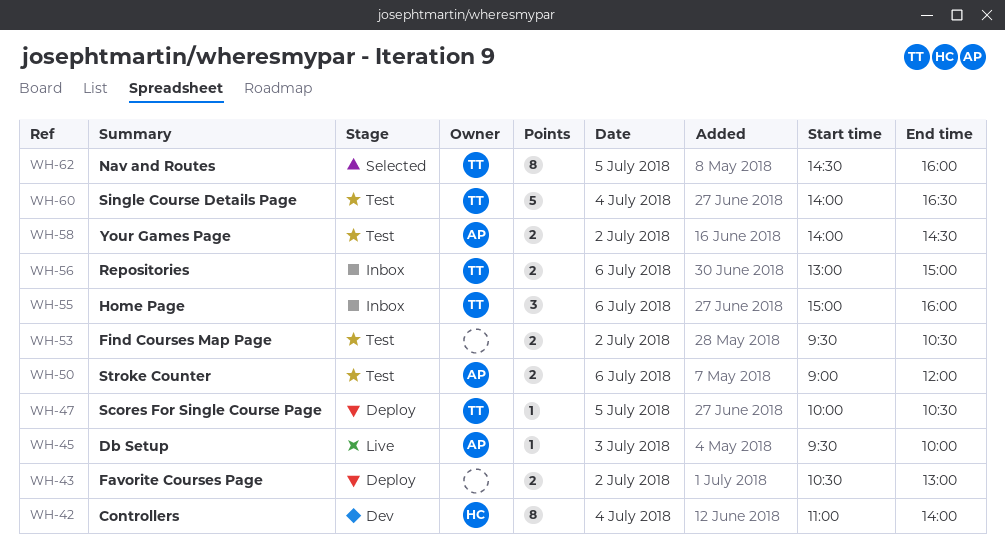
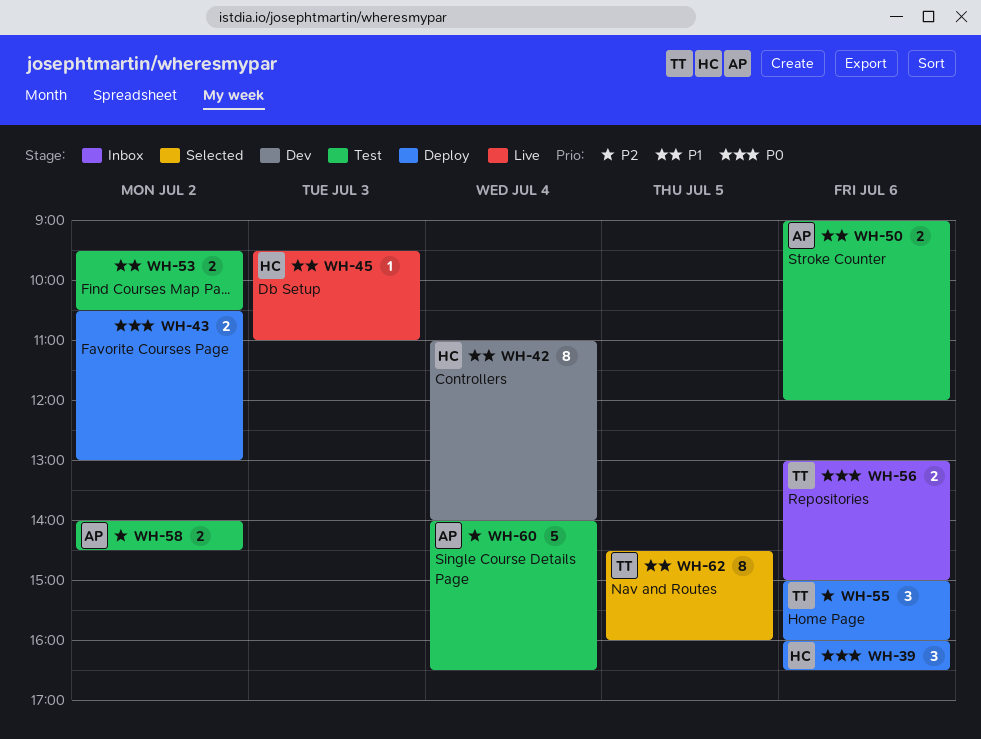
WH-39: none -> present
WH-45, owner: AP -> HC
WH-45, ends: 10:00 -> 11:00
WH-47: present -> none
WH-55, status: Inbox -> Deploy
WH-60, owner: TT -> AP

